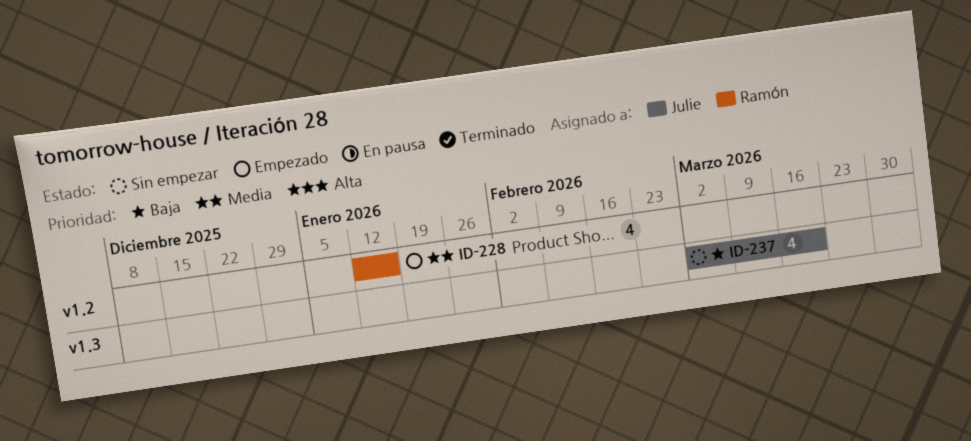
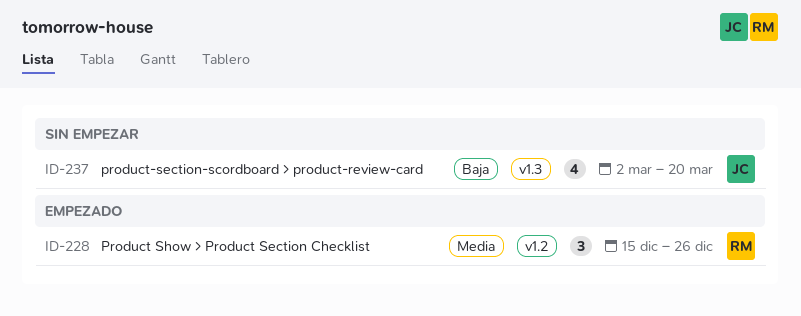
ID-228, estimate: 4 -> 3
ID-228, start: Jan 12 -> Dec 15
ID-228, due: Jan 16 -> Dec 26

